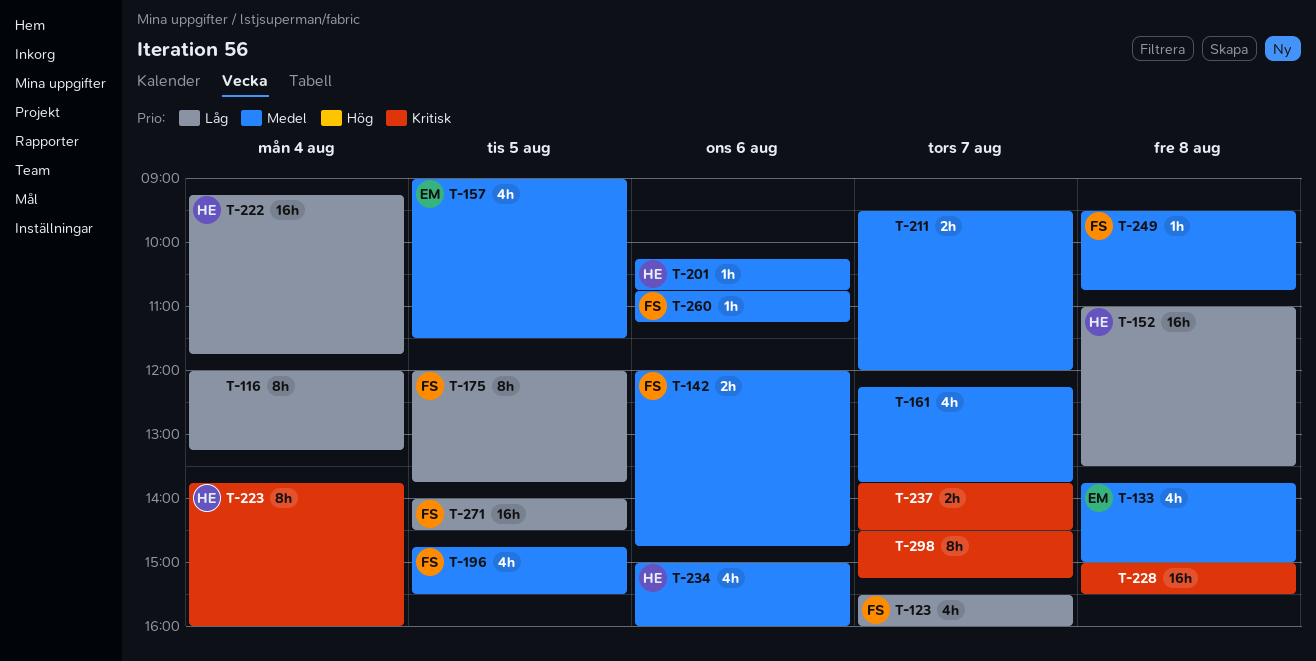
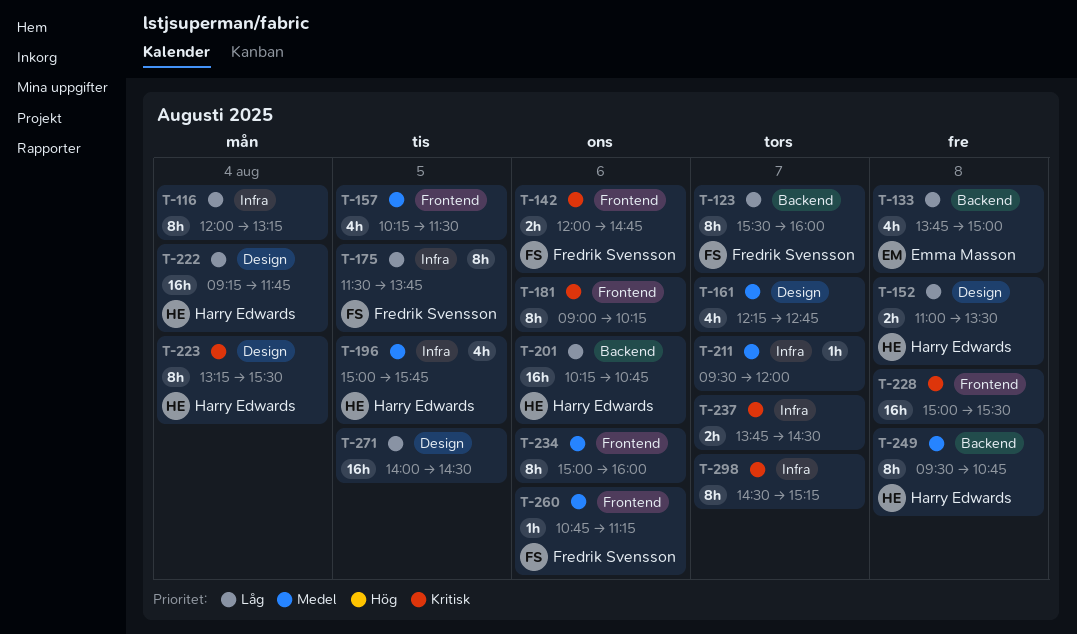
T-123, estimate: 4h -> 8h
T-133, priority: Medel -> Låg
T-142, priority: Medel -> Kritisk
T-152, estimate: 16h -> 2h
T-157, owner: Emma Masson -> none
T-157, begins: 09:00 -> 10:15
T-161, ends: 13:45 -> 12:45
T-175, begins: 12:00 -> 11:30
T-181: none -> present
T-196, owner: Fredrik Svensson -> Harry Edwards
T-196, begins: 14:45 -> 15:00
T-196, ends: 15:30 -> 15:45
T-201, priority: Medel -> Låg
T-201, estimate: 1h -> 16h
T-211, estimate: 2h -> 1h
T-223, begins: 13:45 -> 13:15
T-223, ends: 16:00 -> 15:30
T-234, owner: Harry Edwards -> none
T-234, estimate: 4h -> 8h
T-249, owner: Fredrik Svensson -> Harry Edwards
T-249, estimate: 1h -> 8h
T-271, owner: Fredrik Svensson -> none

